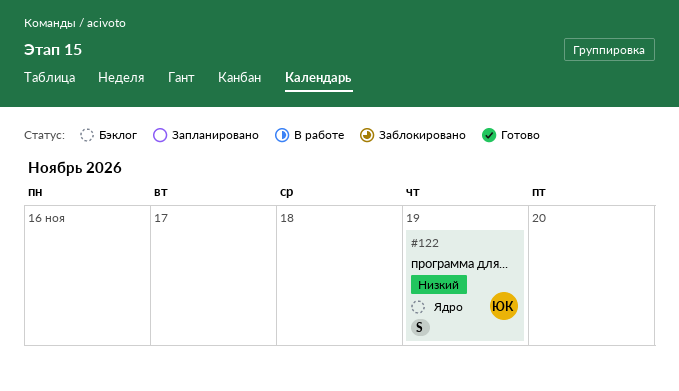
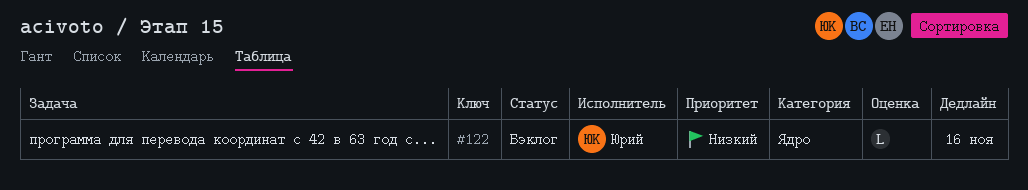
#122, estimate: S -> L
#122, due: Nov 19 -> Nov 16

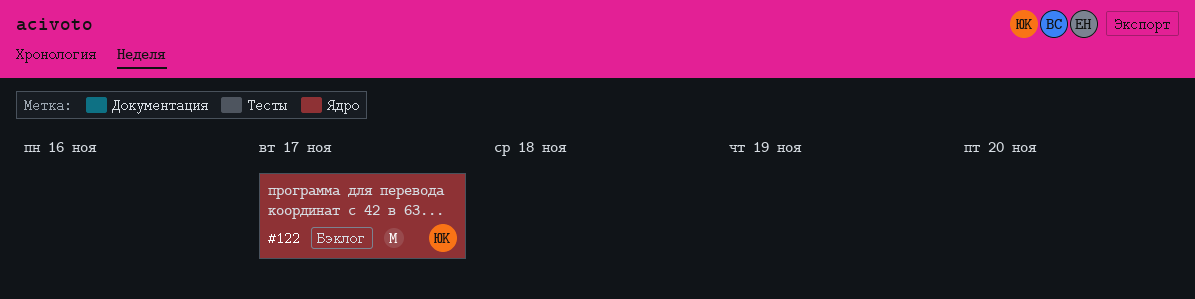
#122, estimate: L -> M
#122, due: Nov 16 -> Nov 17

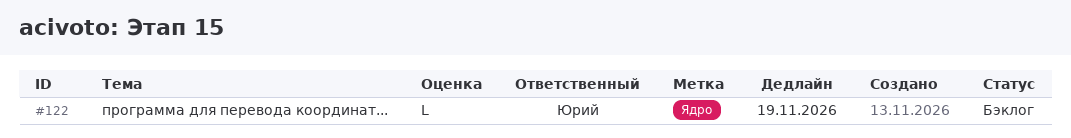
#122, estimate: M -> L
#122, due: Nov 17 -> Nov 19

